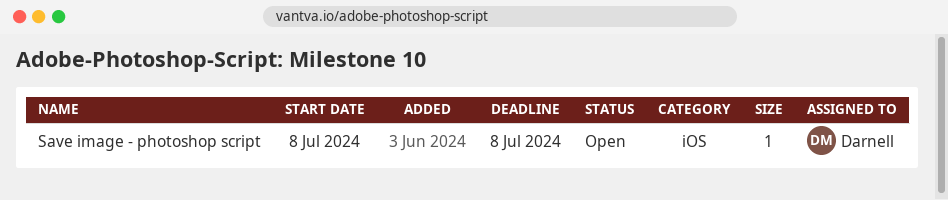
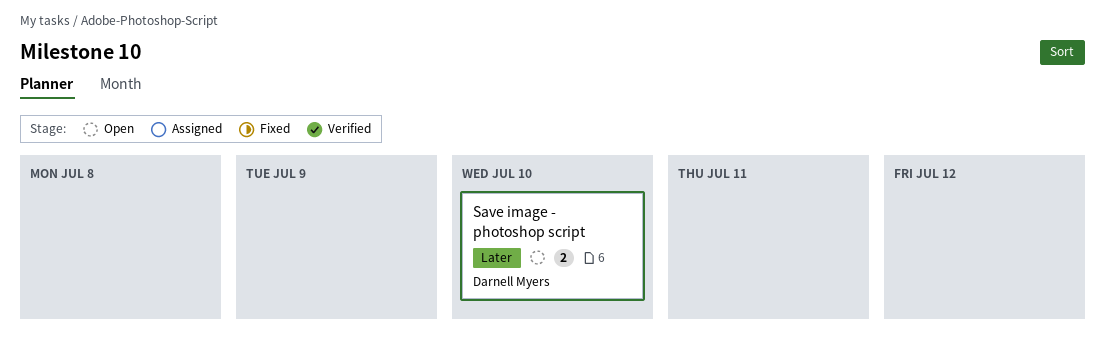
Save image - photoshop script, estimate: 1 -> 2
Save image - photoshop script, due: Jul 8 -> Jul 10

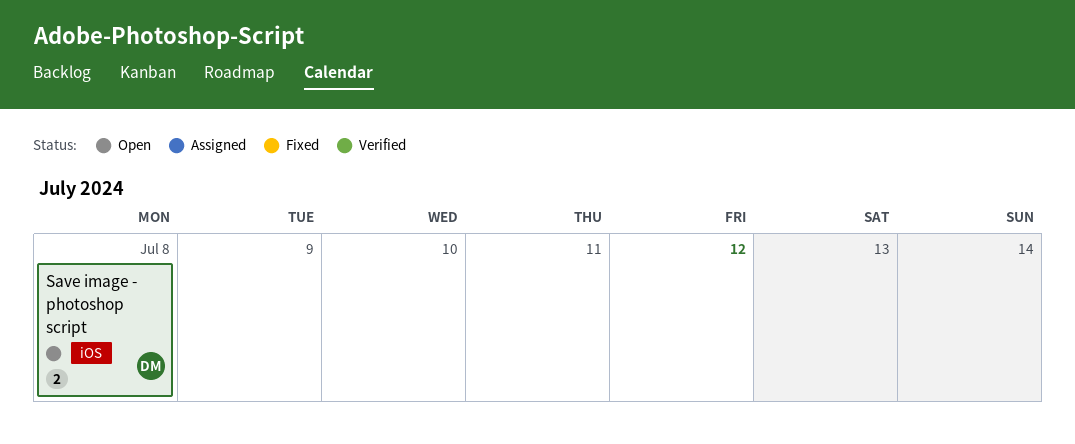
Save image - photoshop script, due: Jul 10 -> Jul 8

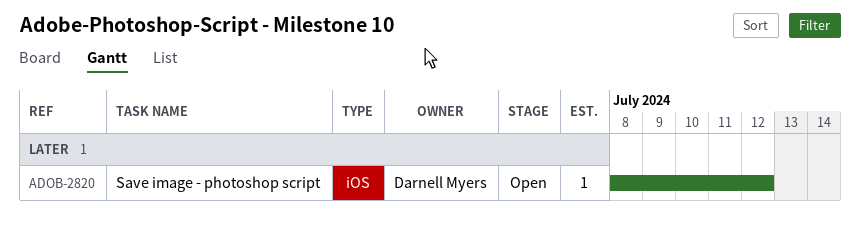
Save image - photoshop script, estimate: 2 -> 1
Save image - photoshop script, due: Jul 8 -> Jul 12

